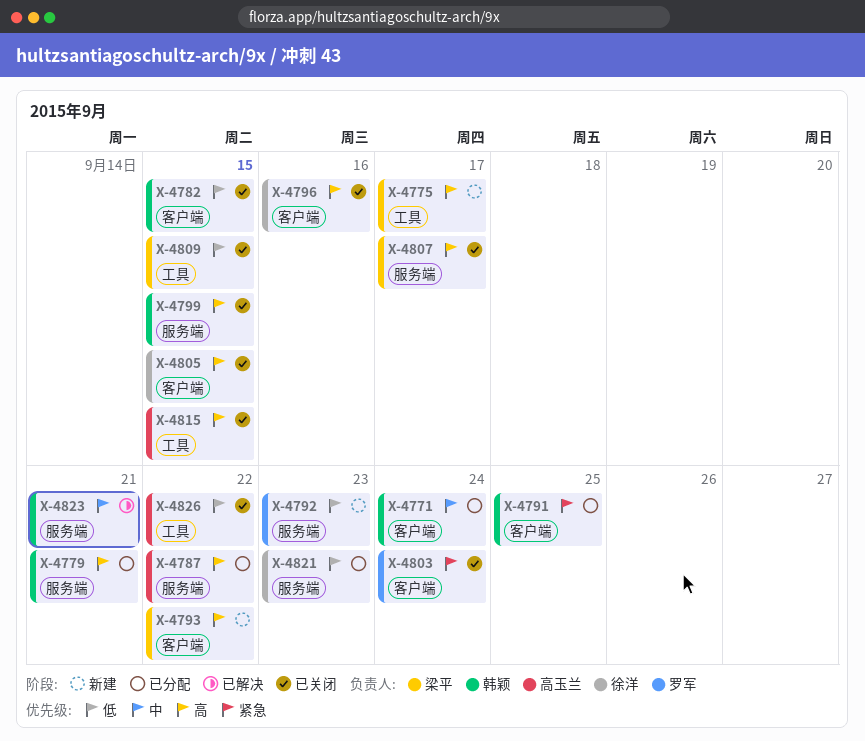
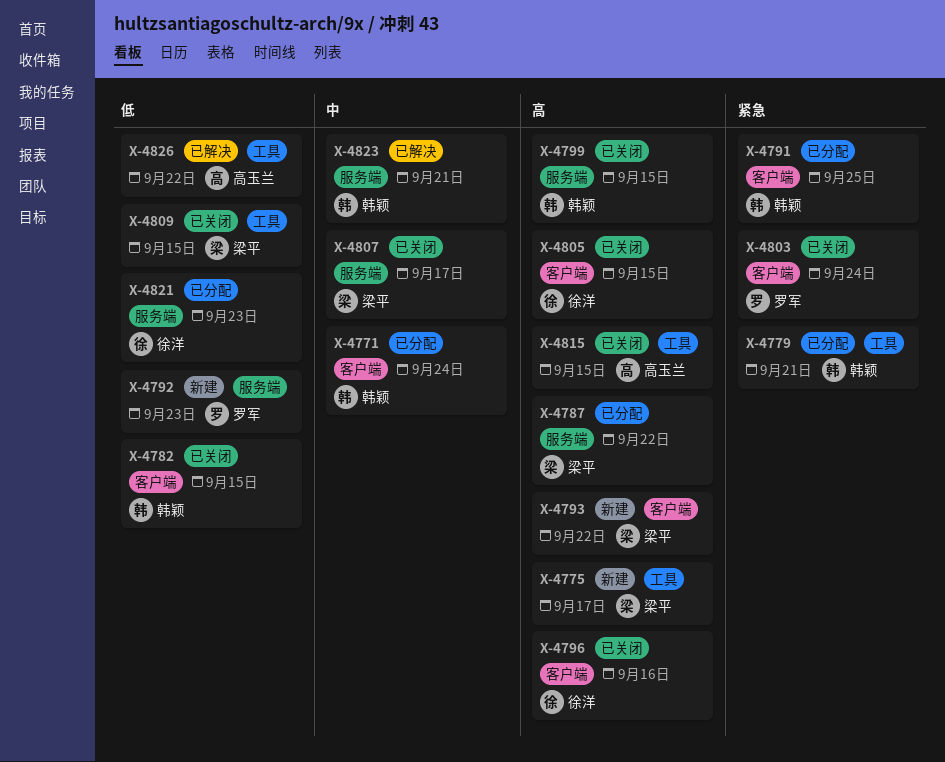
X-4779, priority: 高 -> 紧急
X-4779, label: 服务端 -> 工具
X-4787, owner: 高玉兰 -> 梁平
X-4807, priority: 高 -> 中
X-4826, status: 已关闭 -> 已解决

